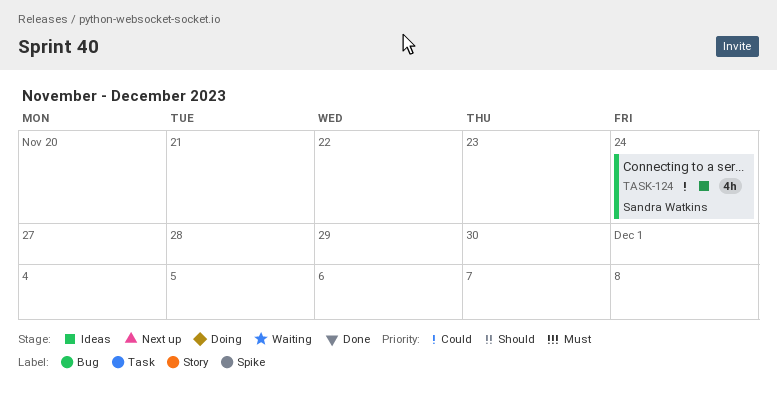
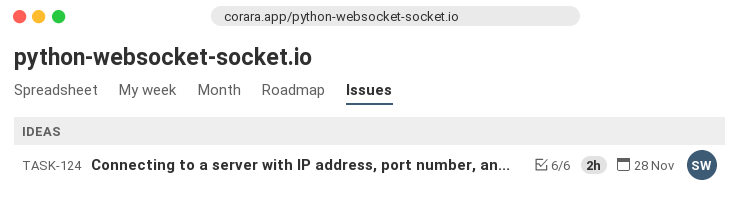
TASK-124, estimate: 4h -> 2h
TASK-124, due: Nov 24 -> Nov 28

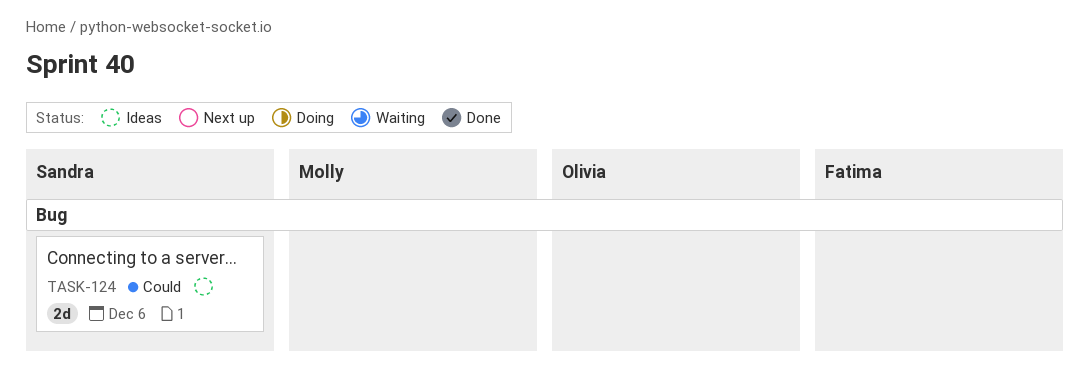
TASK-124, estimate: 2h -> 2d
TASK-124, due: Nov 28 -> Dec 6

